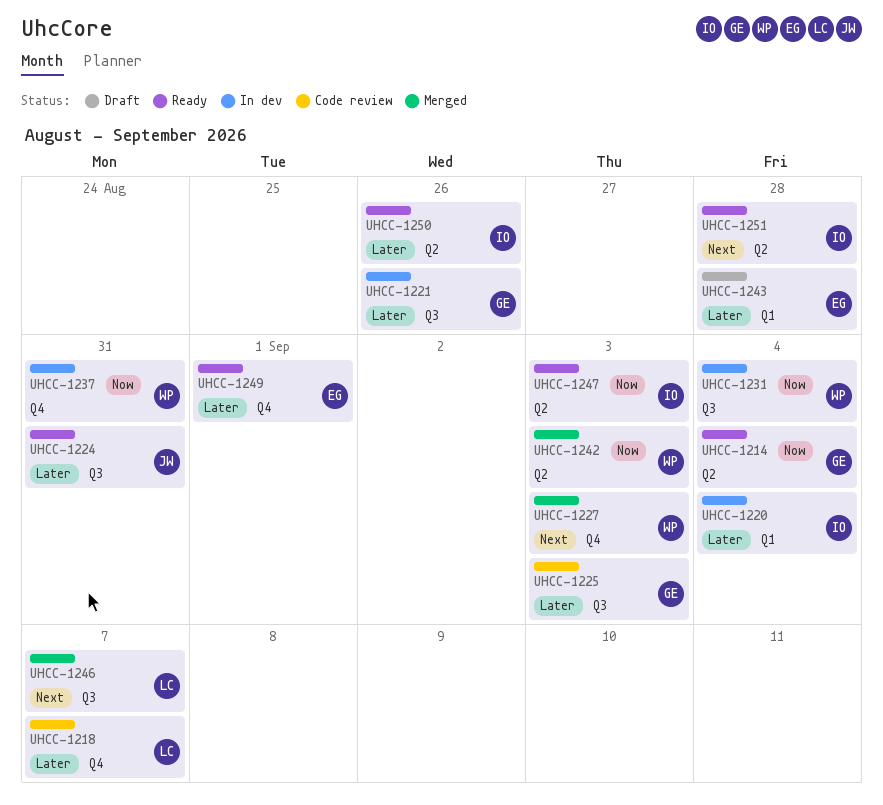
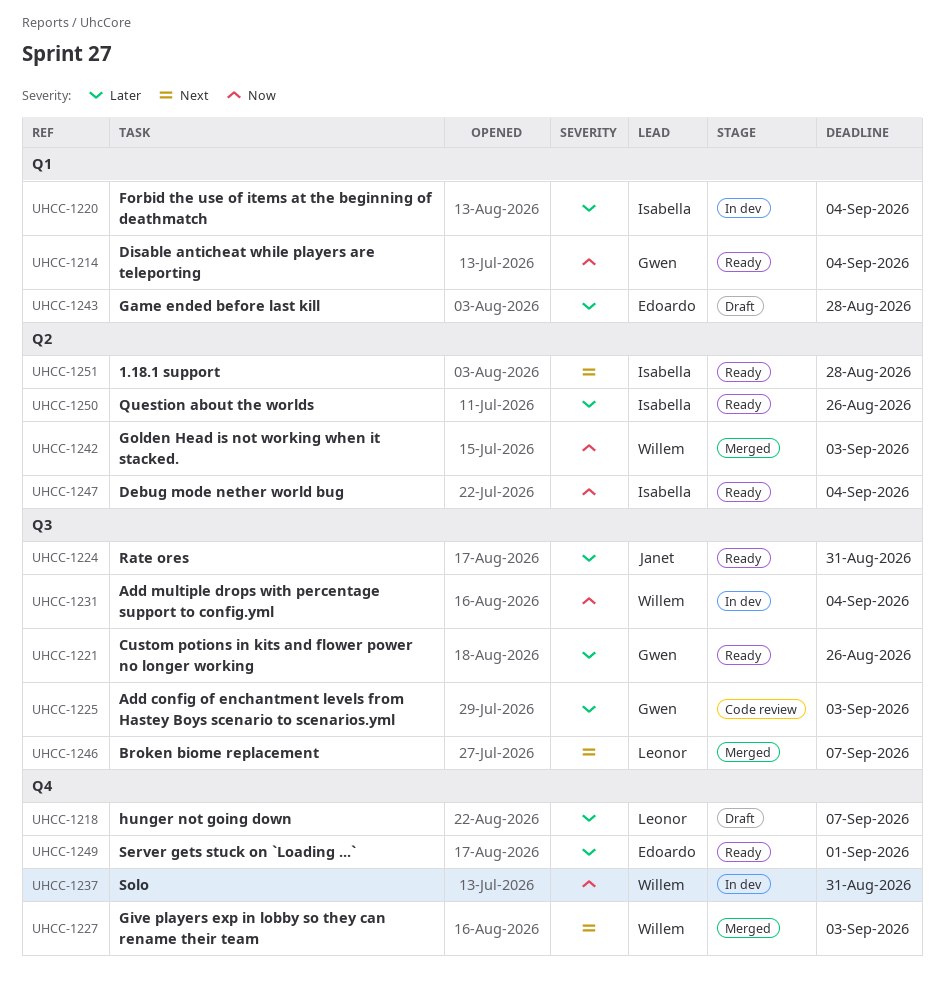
UHCC-1214, label: Q2 -> Q1
UHCC-1218, status: Code review -> Draft
UHCC-1221, status: In dev -> Ready
UHCC-1247, due: Sep 3 -> Sep 4

